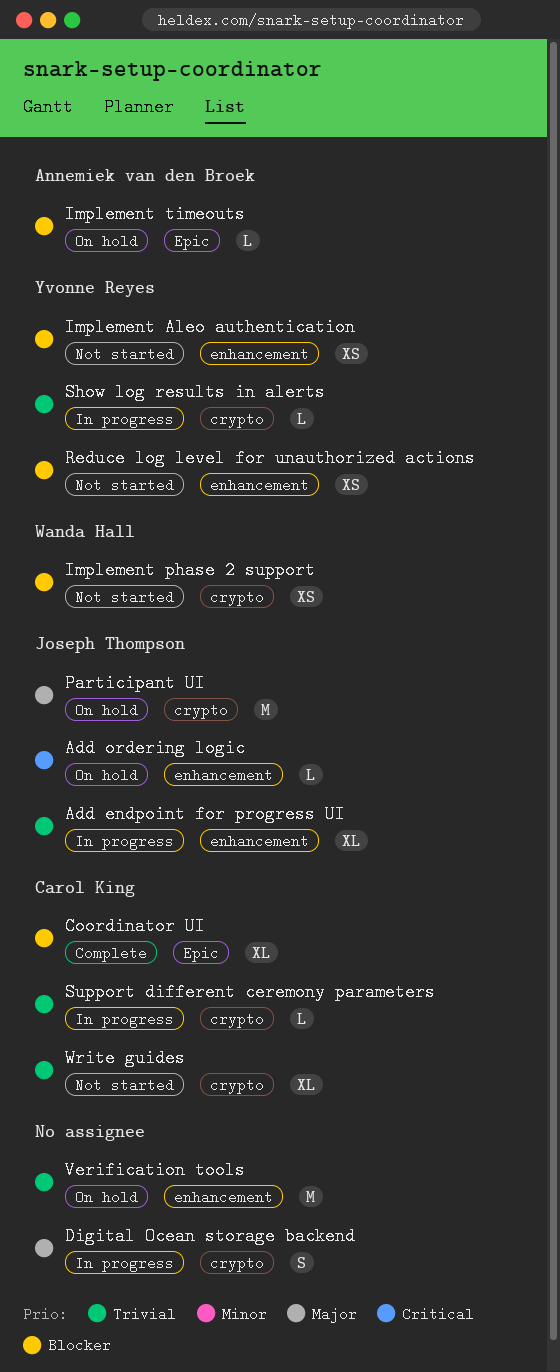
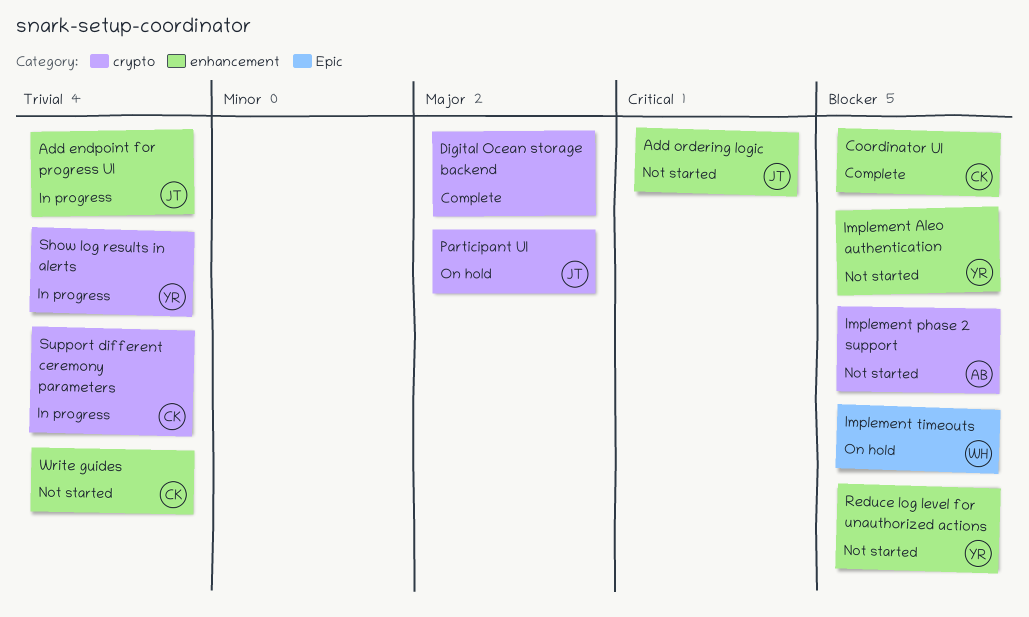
Add ordering logic, status: On hold -> Not started
Coordinator UI, label: Epic -> enhancement
Digital Ocean storage backend, status: In progress -> Complete
Implement phase 2 support, owner: Wanda Hall -> Annemiek van den Broek
Implement timeouts, owner: Annemiek van den Broek -> Wanda Hall
Verification tools: present -> none
Write guides, label: crypto -> enhancement

